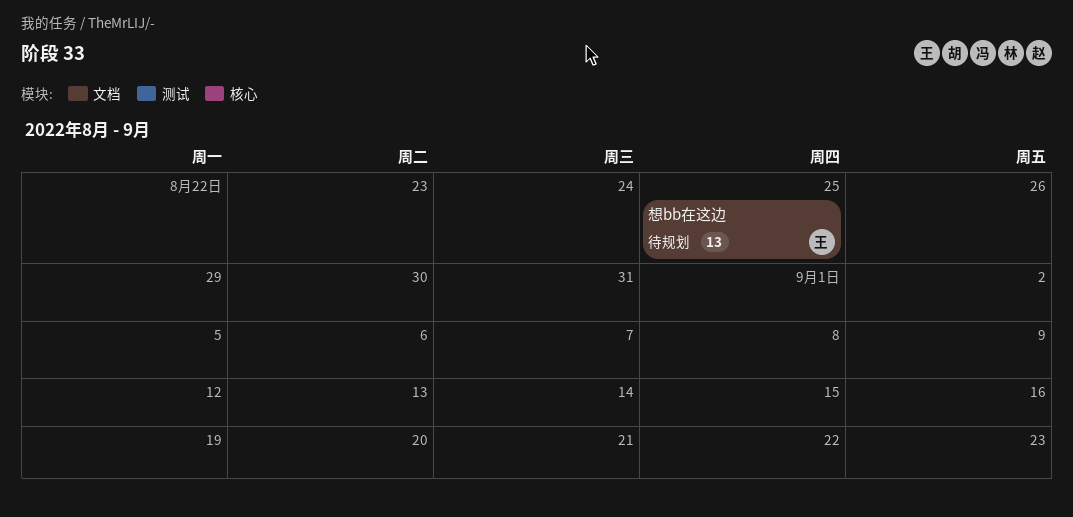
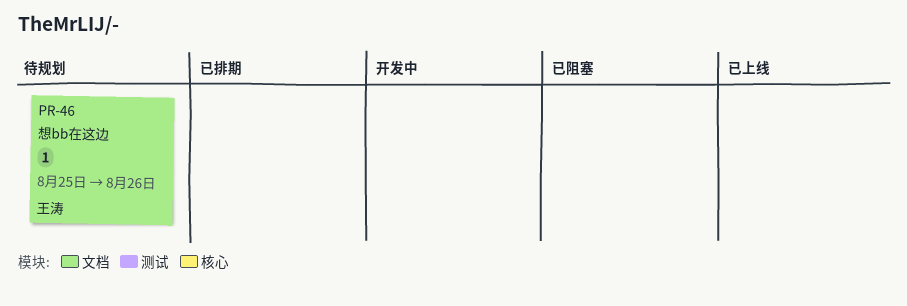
想bb在这边, estimate: 13 -> 1
想bb在这边, due: Aug 25 -> Aug 26

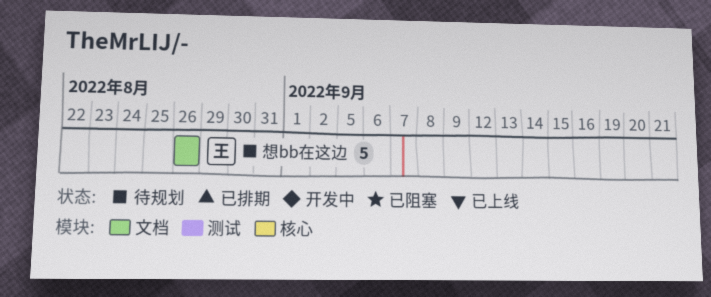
想bb在这边, estimate: 1 -> 5
想bb在这边, start: Aug 25 -> Aug 26

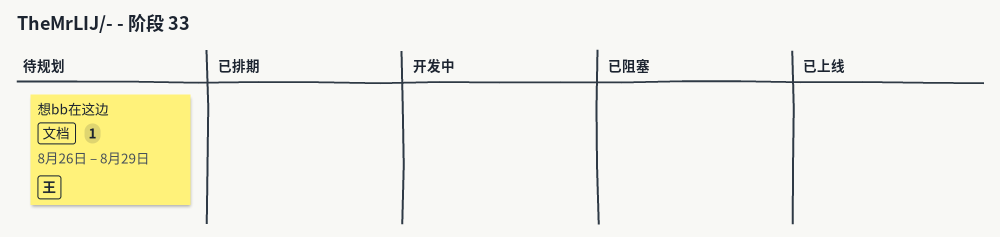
想bb在这边, estimate: 5 -> 1
想bb在这边, due: Aug 26 -> Aug 29

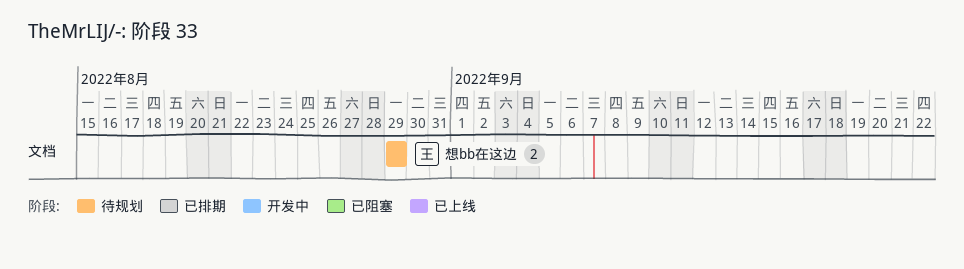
想bb在这边, estimate: 1 -> 2
想bb在这边, start: Aug 26 -> Aug 29

